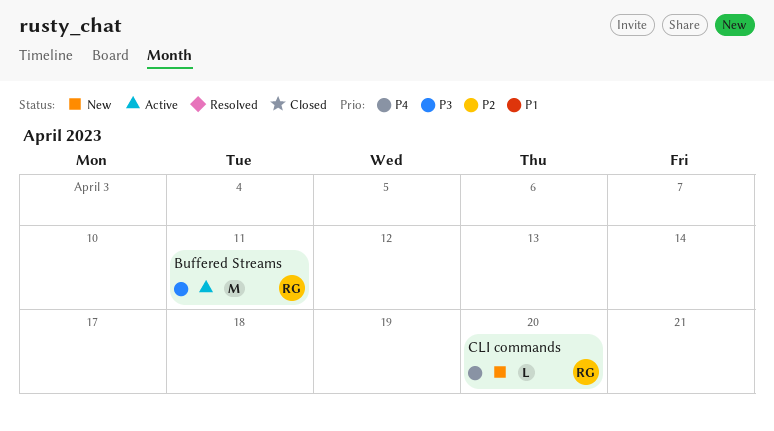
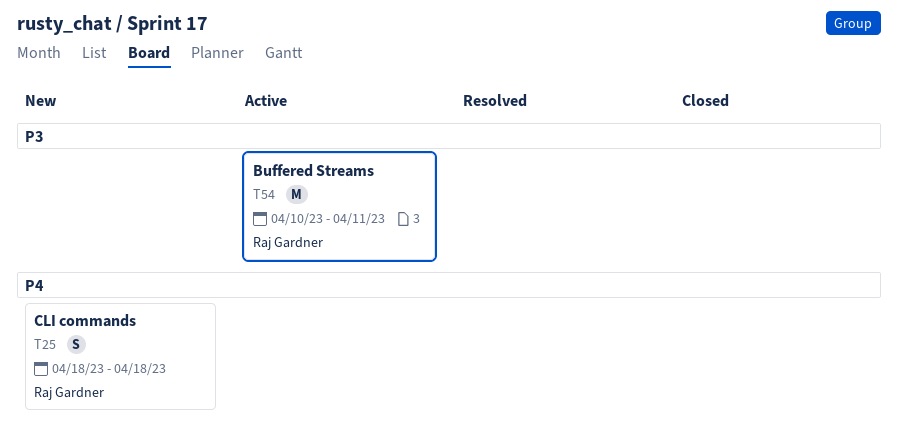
CLI commands, estimate: L -> S
CLI commands, due: Apr 20 -> Apr 18

